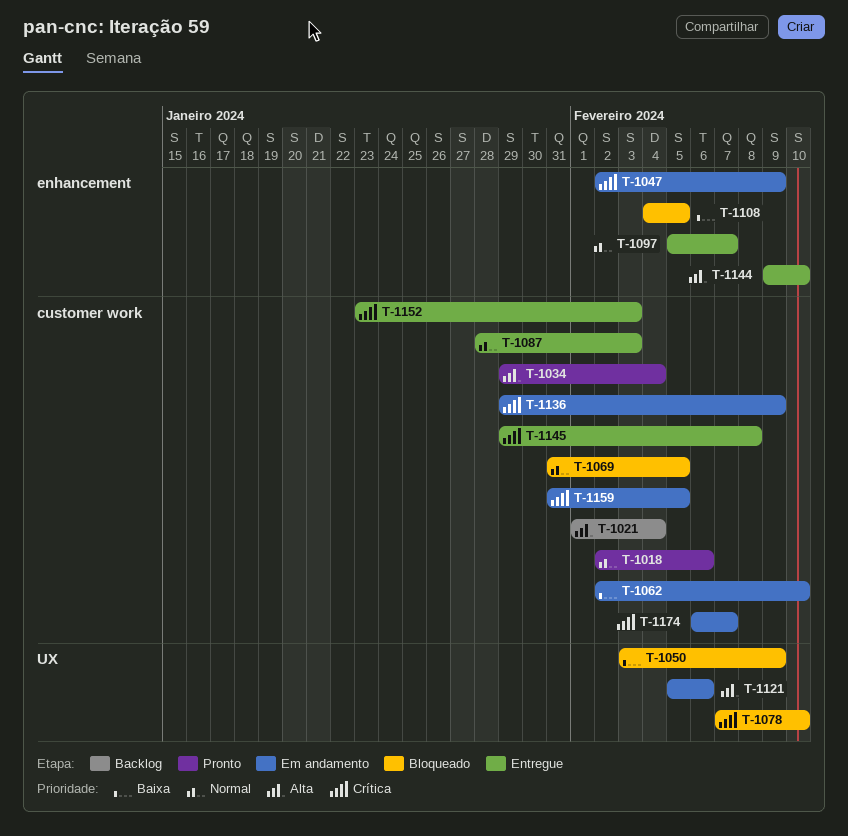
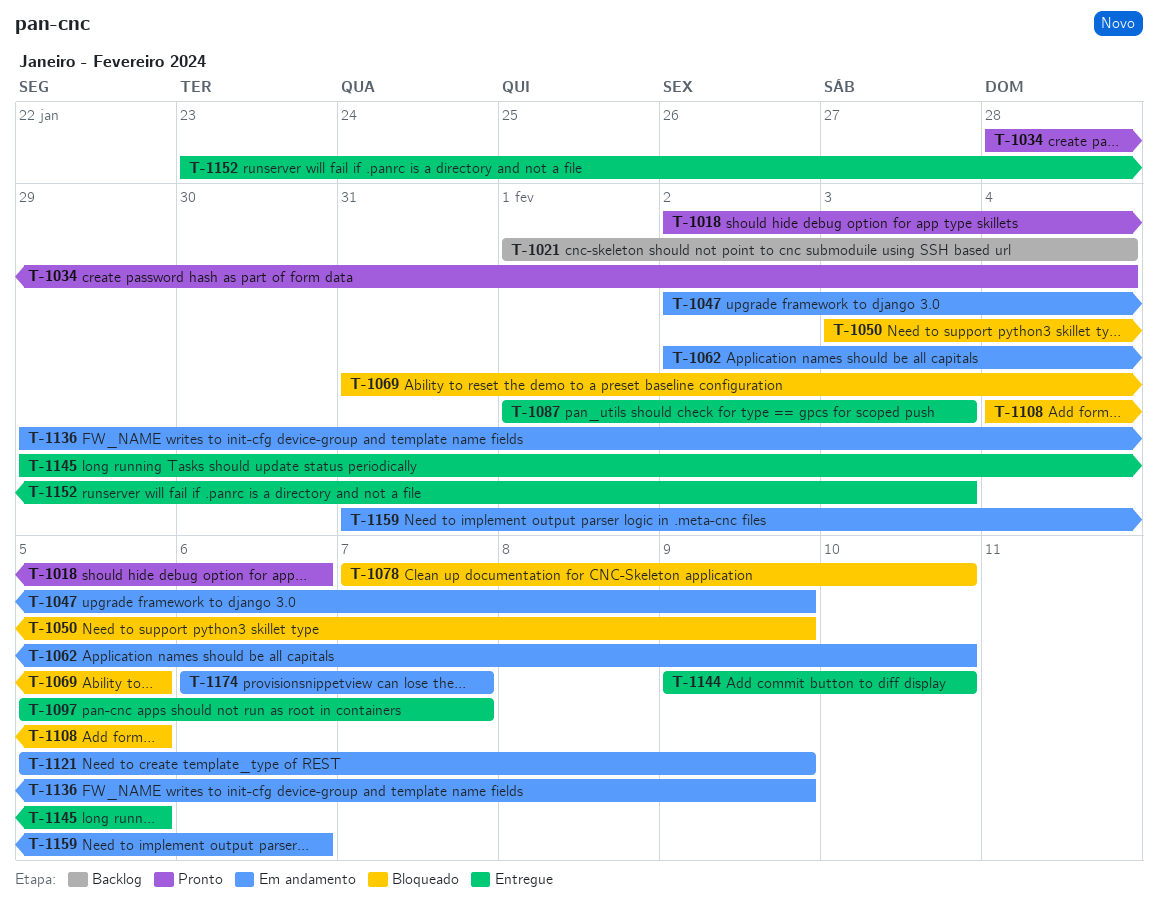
T-1034, start: Jan 29 -> Jan 28
T-1087, start: Jan 28 -> Feb 1
T-1121, due: Feb 6 -> Feb 9
T-1145, due: Feb 8 -> Feb 5
T-1159, due: Feb 5 -> Feb 6

